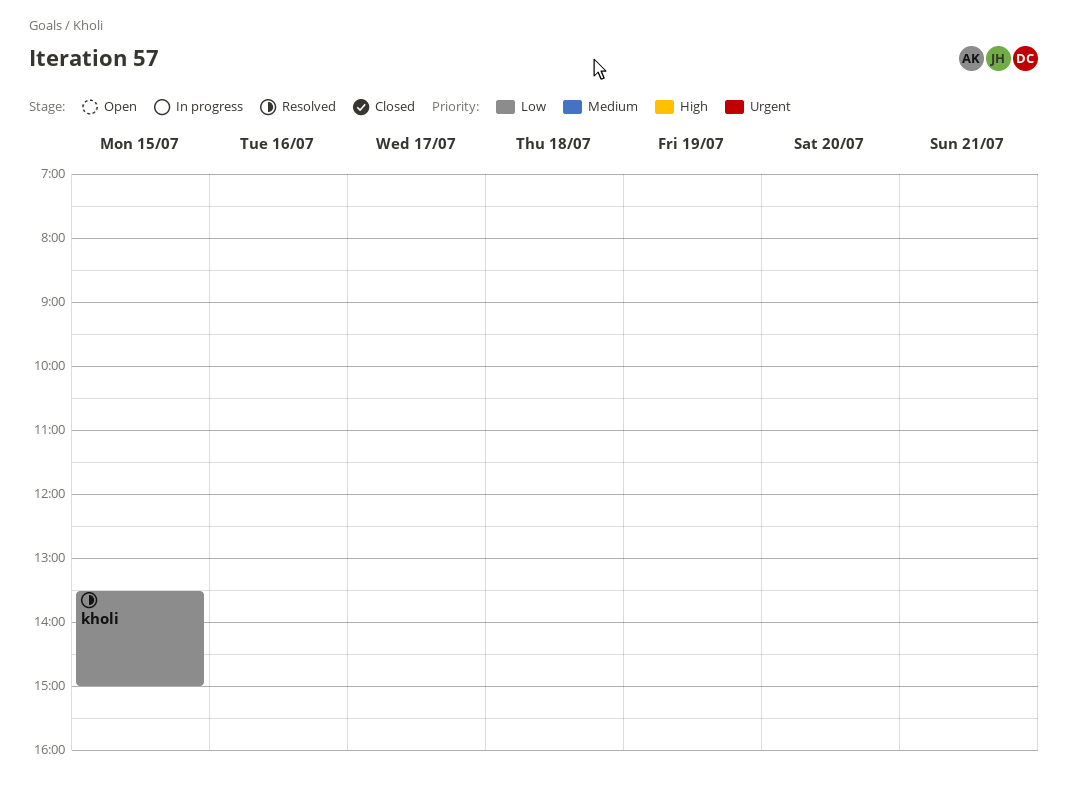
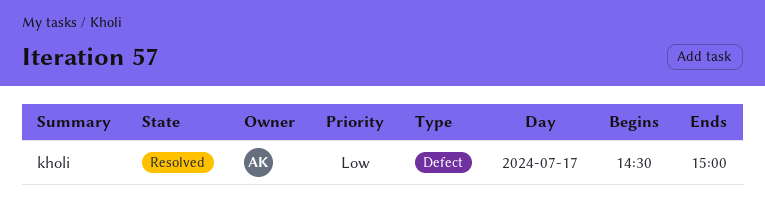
kholi, day: Jul 15 -> Jul 17
kholi, begins: 13:30 -> 14:30

